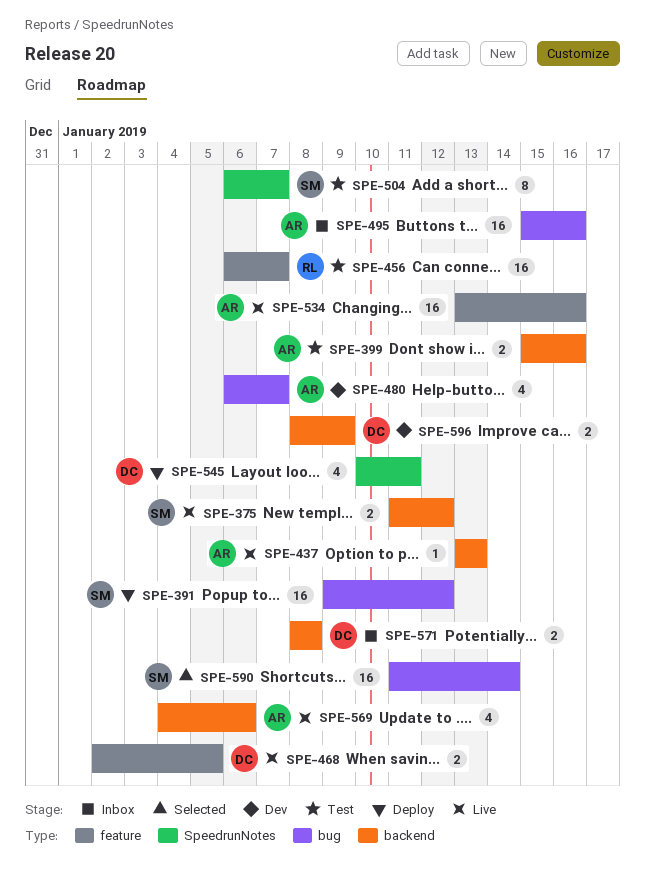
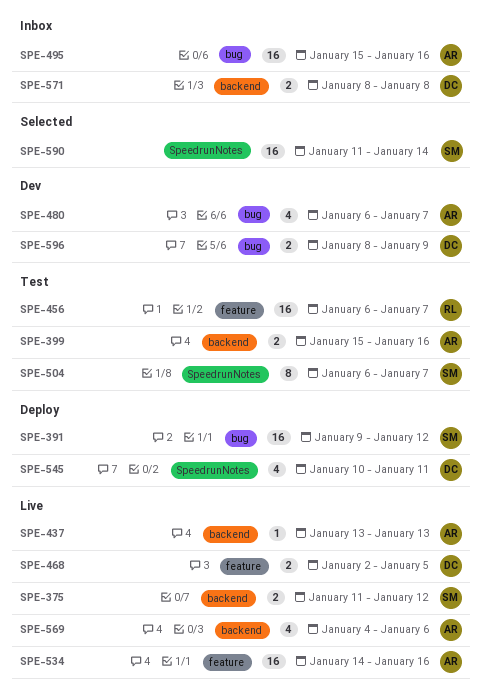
SPE-534, start: Jan 13 -> Jan 14
SPE-590, label: bug -> SpeedrunNotes
SPE-596, label: backend -> bug

